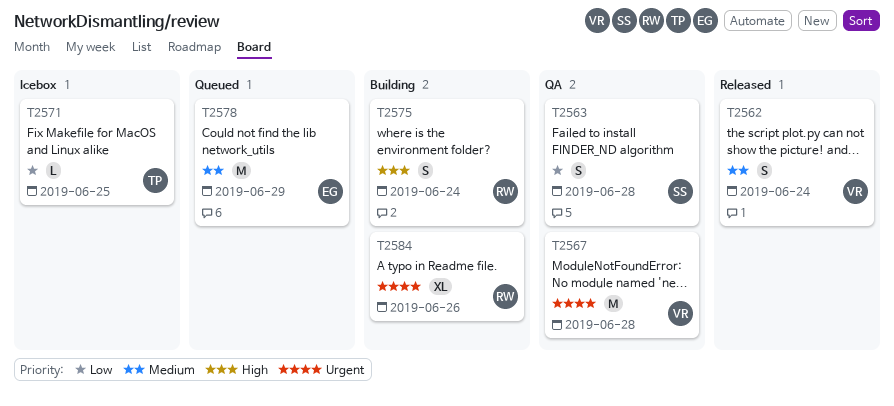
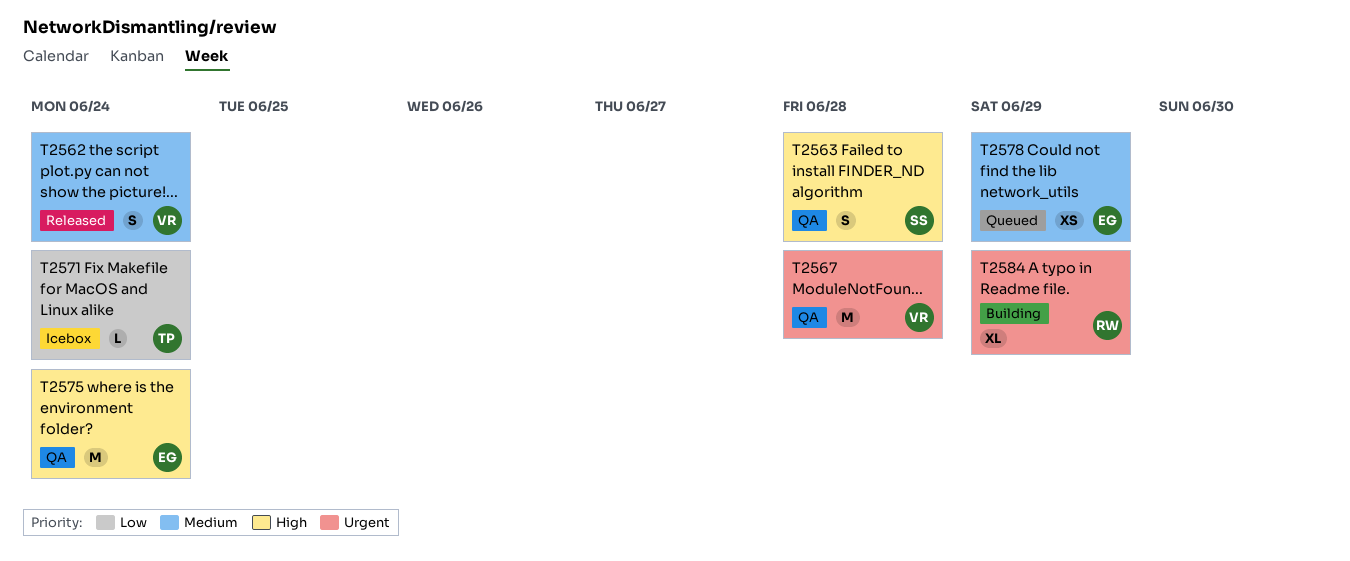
T2563, priority: Low -> High
T2571, due: Jun 25 -> Jun 24
T2575, status: Building -> QA
T2575, owner: RW -> EG
T2575, estimate: S -> M
T2578, estimate: M -> XS
T2584, due: Jun 26 -> Jun 29

